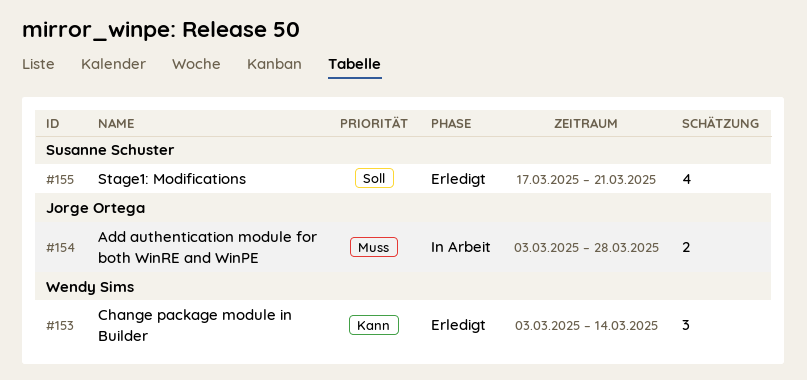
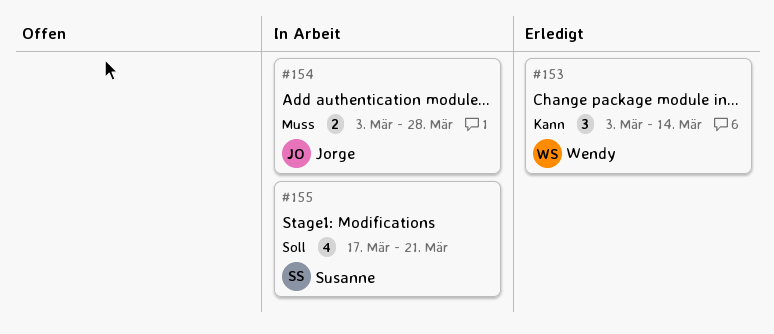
#155, status: Erledigt -> In Arbeit

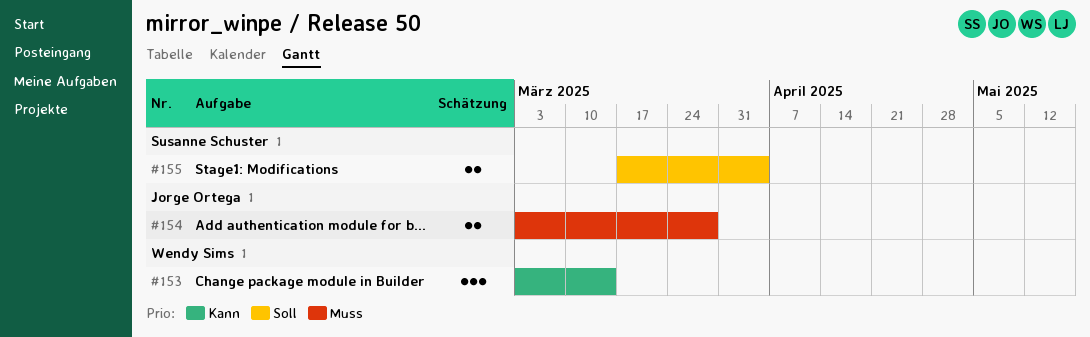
#155, estimate: 4 -> 2
#155, due: Mar 21 -> Apr 4

